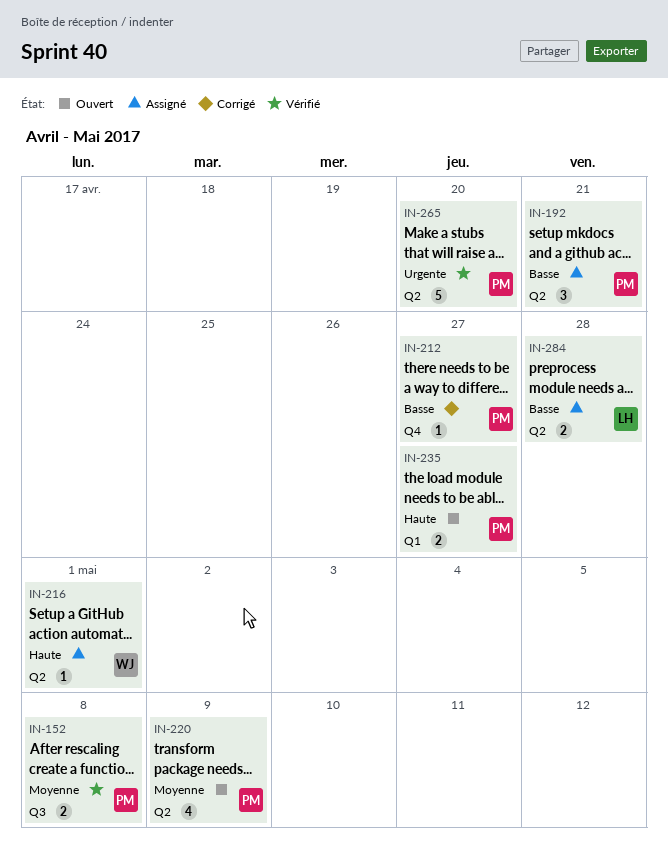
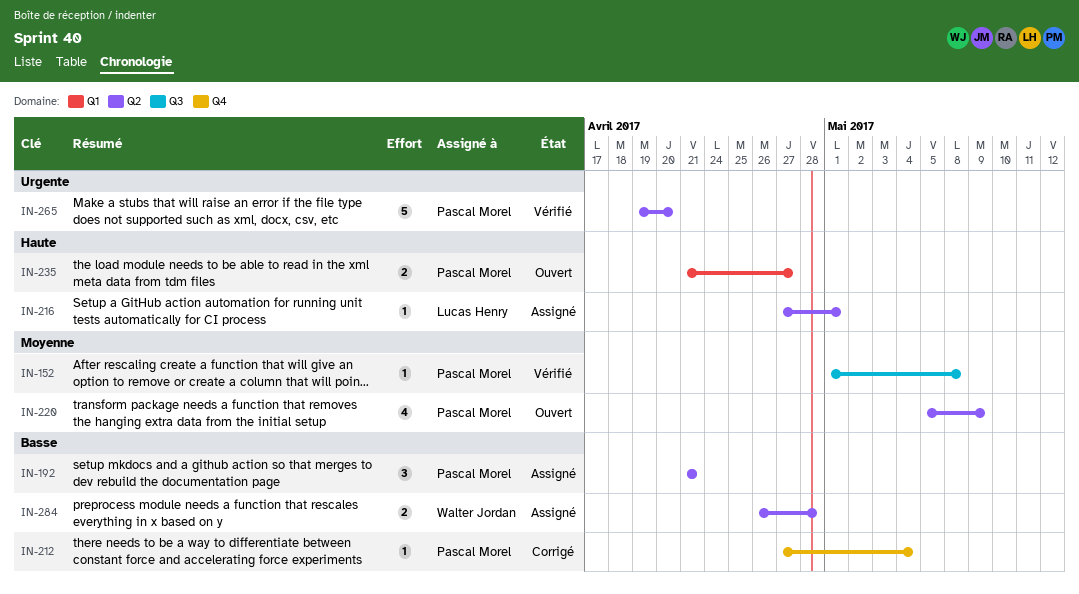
IN-152, estimate: 2 -> 1
IN-212, due: Apr 27 -> May 4
IN-216, owner: Walter Jordan -> Lucas Henry
IN-284, owner: Lucas Henry -> Walter Jordan

